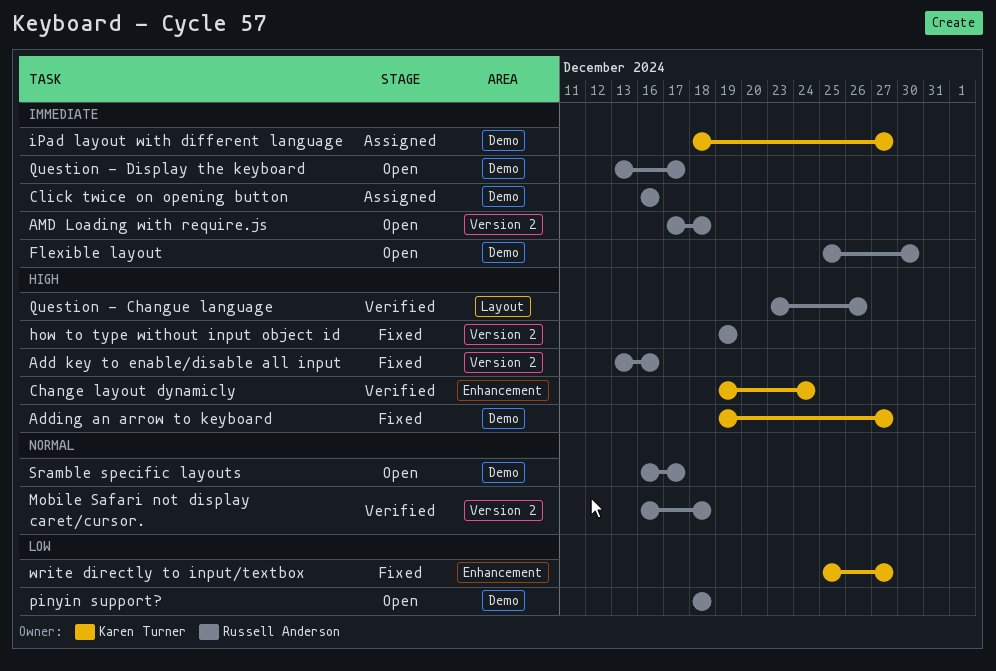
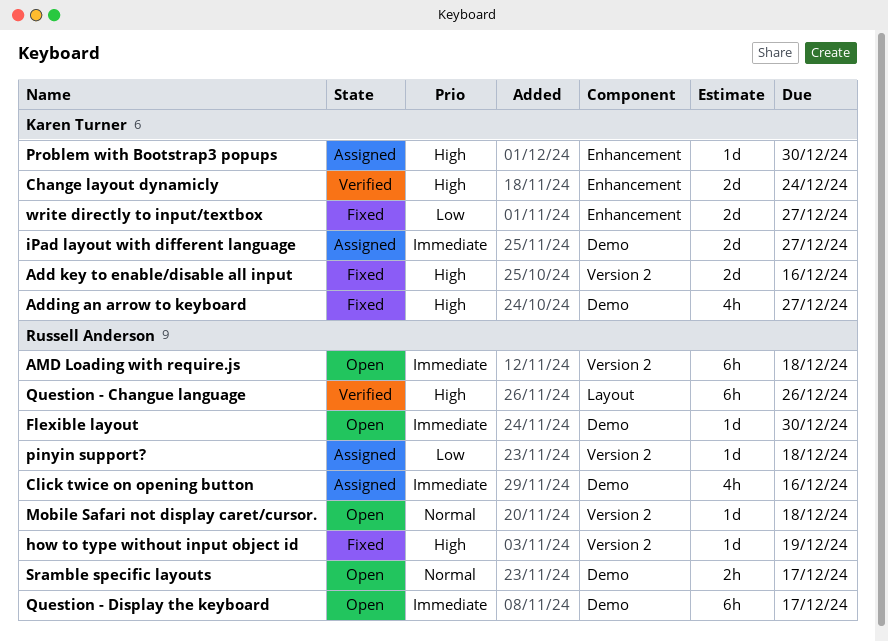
Add key to enable/disable all input, owner: Russell Anderson -> Karen Turner
Mobile Safari not display caret/cursor., status: Verified -> Open
pinyin support?, status: Open -> Assigned
pinyin support?, label: Demo -> Version 2
Problem with Bootstrap3 popups: none -> present

